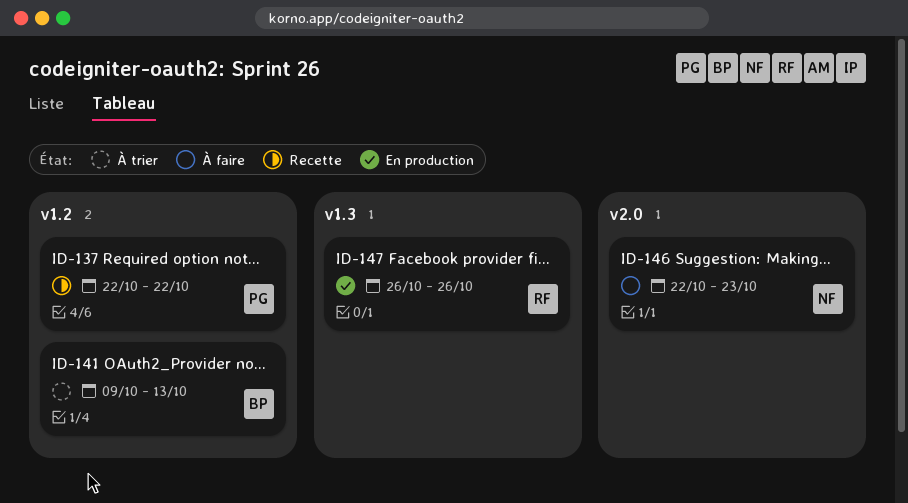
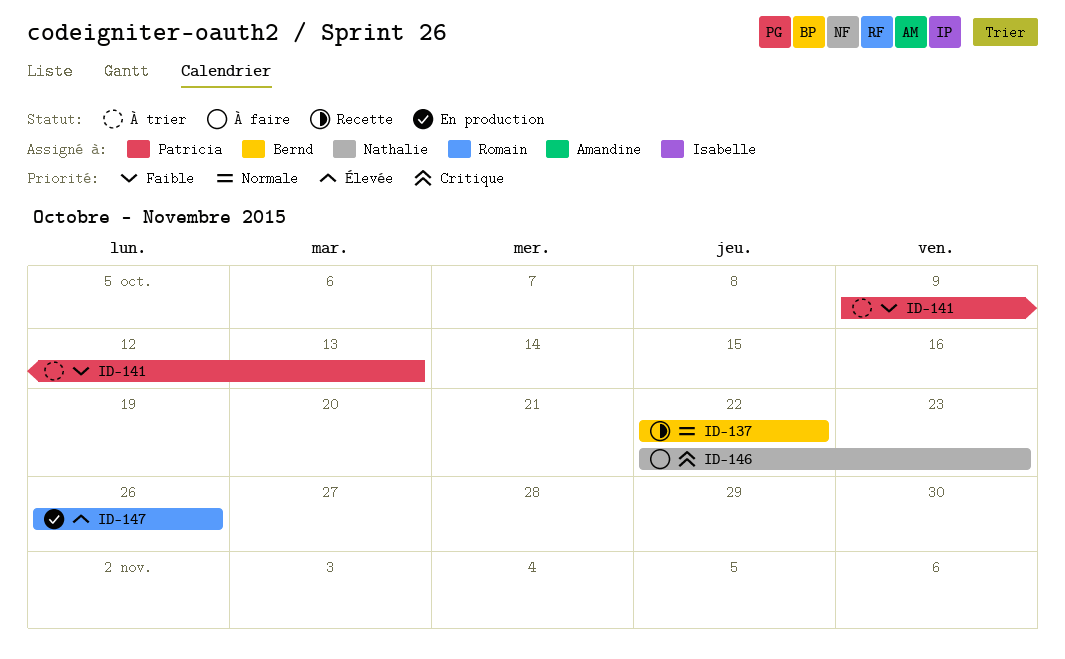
ID-137, owner: Patricia -> Bernd
ID-141, owner: Bernd -> Patricia

